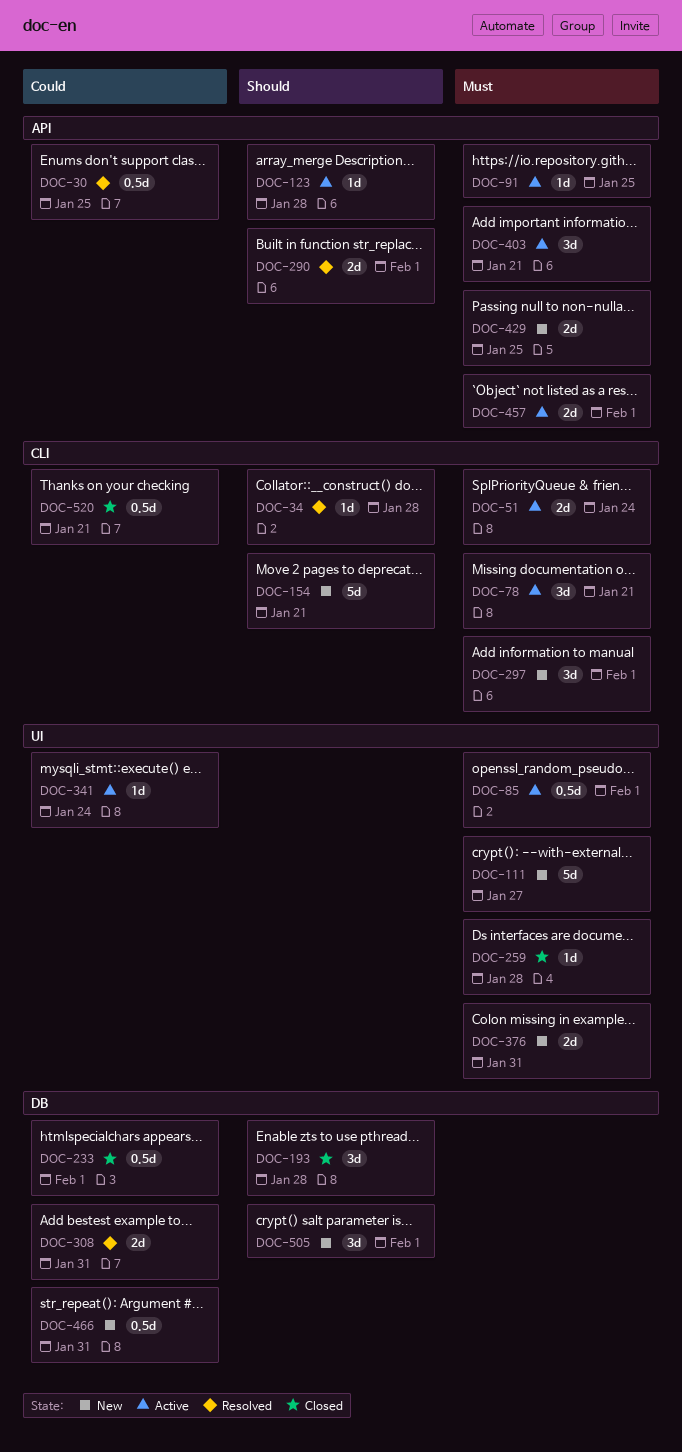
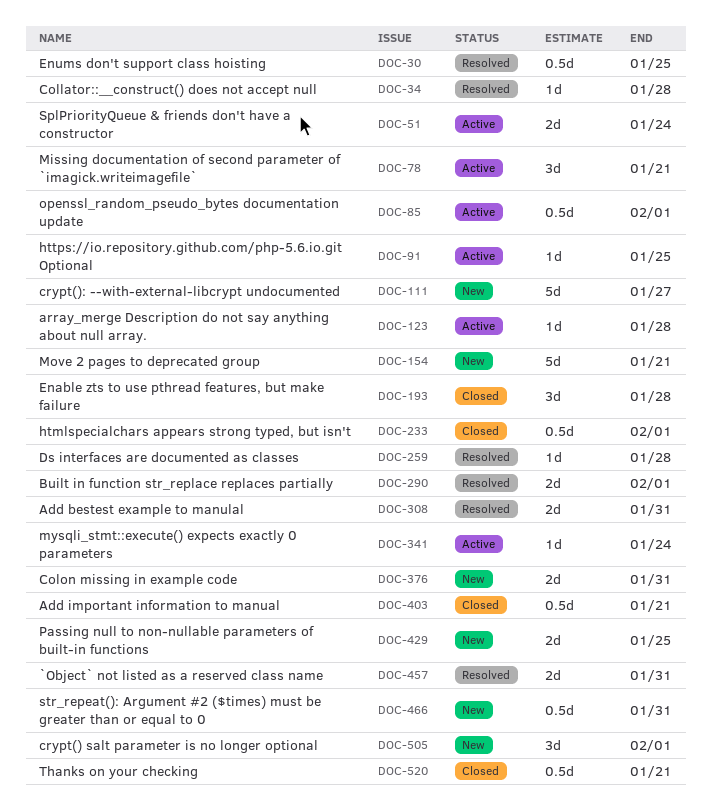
DOC-259, status: Closed -> Resolved
DOC-297: present -> none
DOC-403, status: Active -> Closed
DOC-403, estimate: 3d -> 0.5d
DOC-457, status: Active -> Resolved
DOC-457, due: Feb 1 -> Jan 31

